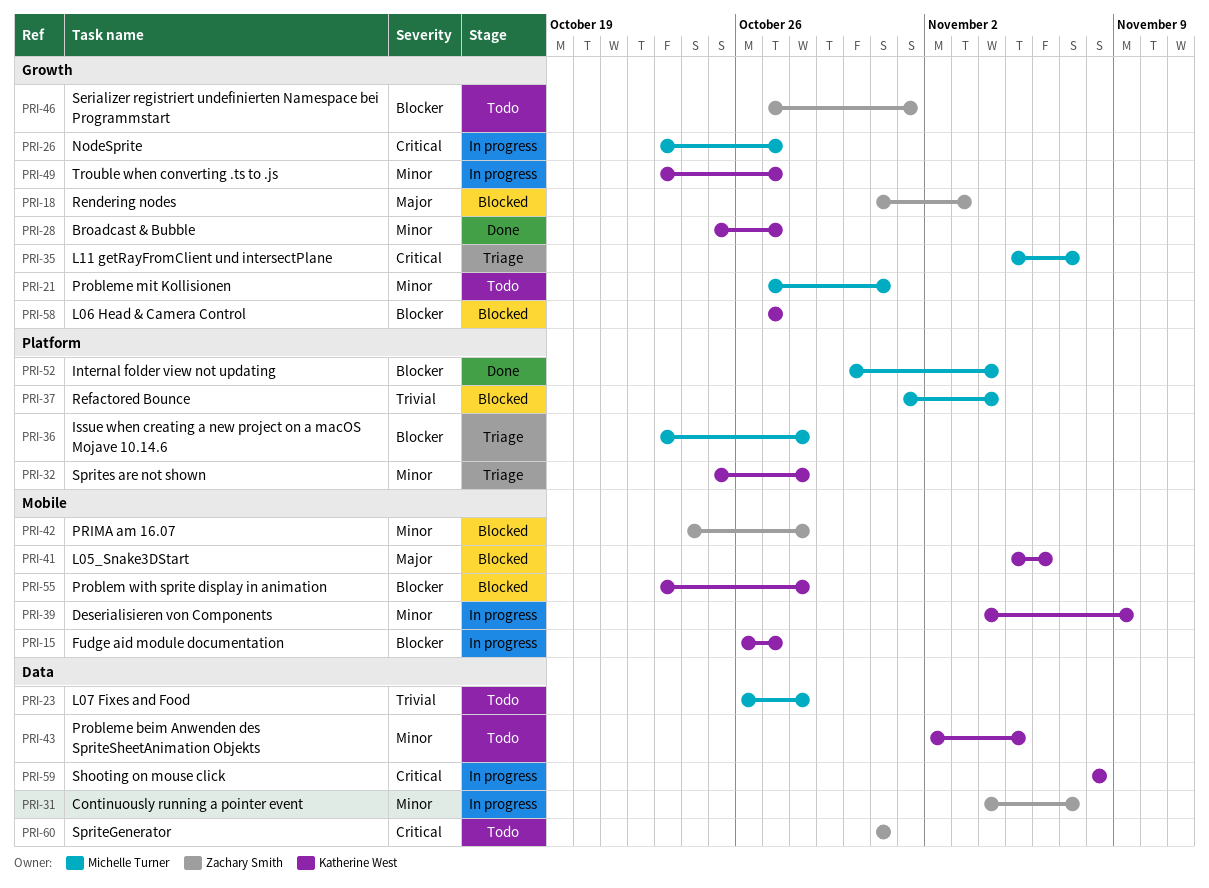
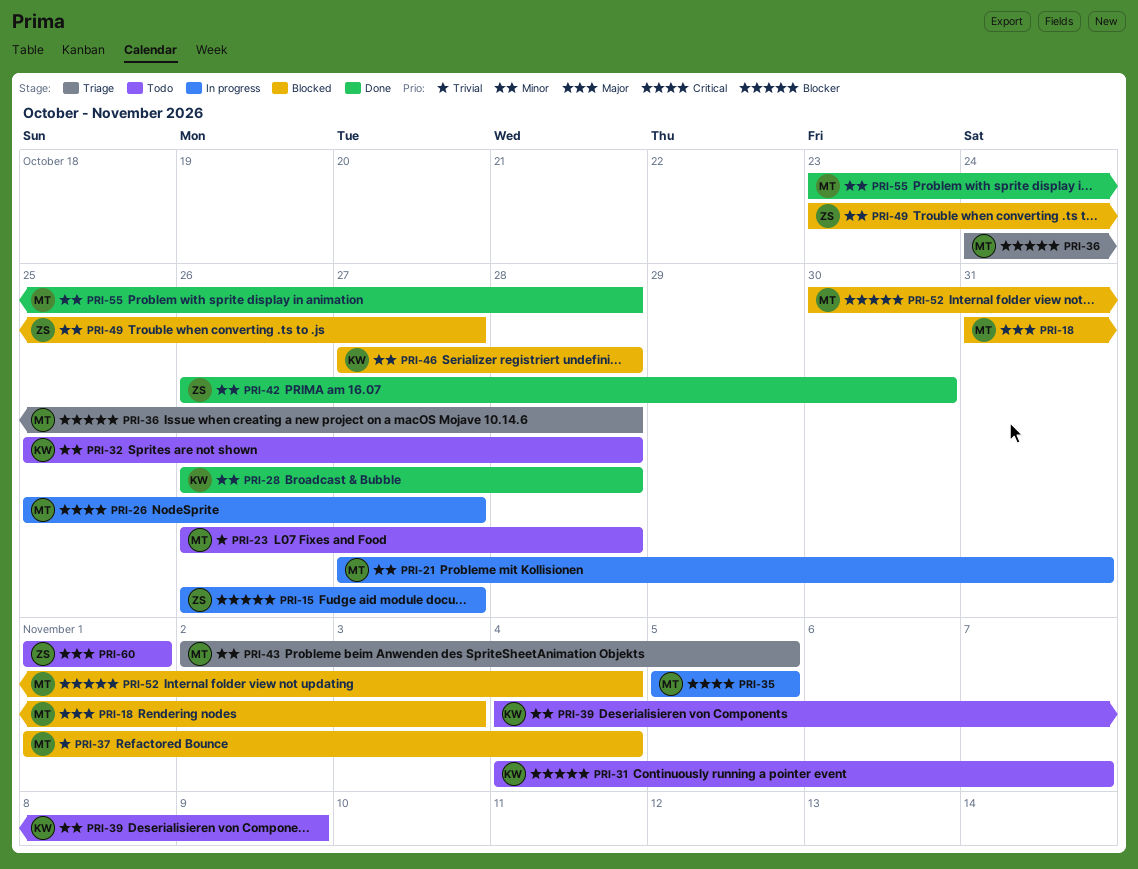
PRI-15, owner: Katherine West -> Zachary Smith
PRI-18, owner: Zachary Smith -> Michelle Turner
PRI-21, status: Todo -> In progress
PRI-26, start: Oct 23 -> Oct 25
PRI-28, start: Oct 25 -> Oct 26
PRI-28, due: Oct 27 -> Oct 28
PRI-31, status: In progress -> Todo
PRI-31, owner: Zachary Smith -> Katherine West
PRI-31, priority: Minor -> Blocker
PRI-32, status: Triage -> Todo
PRI-35, status: Triage -> In progress
PRI-35, due: Nov 7 -> Nov 5
PRI-36, start: Oct 23 -> Oct 24
PRI-39, status: In progress -> Todo
PRI-41: present -> none
PRI-42, status: Blocked -> Done
PRI-42, start: Oct 24 -> Oct 26
PRI-42, due: Oct 28 -> Oct 30
PRI-43, status: Todo -> Triage
PRI-43, owner: Katherine West -> Michelle Turner
PRI-46, status: Todo -> Blocked
PRI-46, owner: Zachary Smith -> Katherine West
PRI-46, priority: Blocker -> Minor
PRI-46, due: Nov 1 -> Oct 28
PRI-49, status: In progress -> Blocked
PRI-49, owner: Katherine West -> Zachary Smith
PRI-52, status: Done -> Blocked
PRI-55, status: Blocked -> Done
PRI-55, owner: Katherine West -> Michelle Turner
PRI-55, priority: Blocker -> Minor
PRI-58: present -> none
PRI-59: present -> none
PRI-60, priority: Critical -> Major
PRI-60, start: Oct 31 -> Nov 1
PRI-60, due: Oct 31 -> Nov 1

